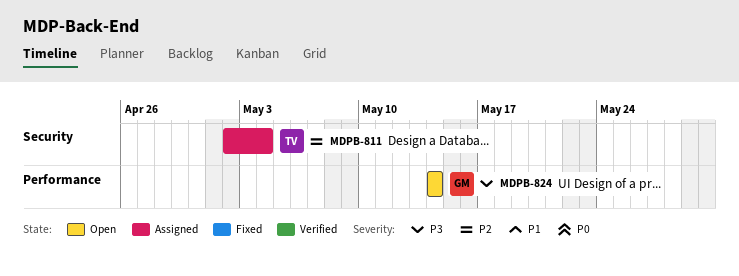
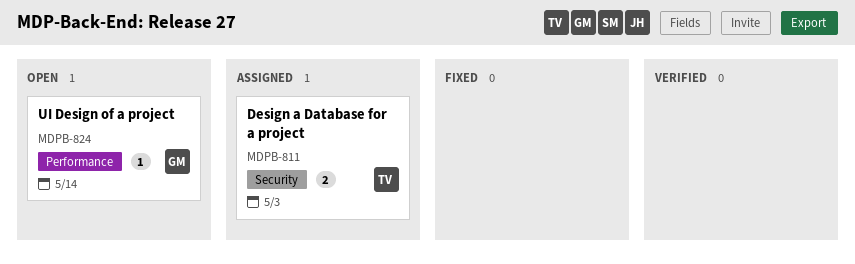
MDPB-811, due: May 4 -> May 3

